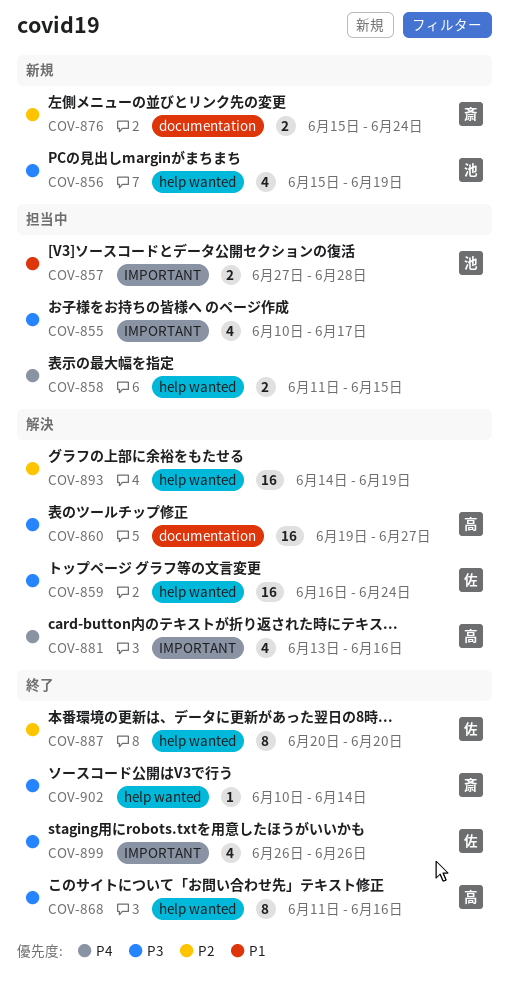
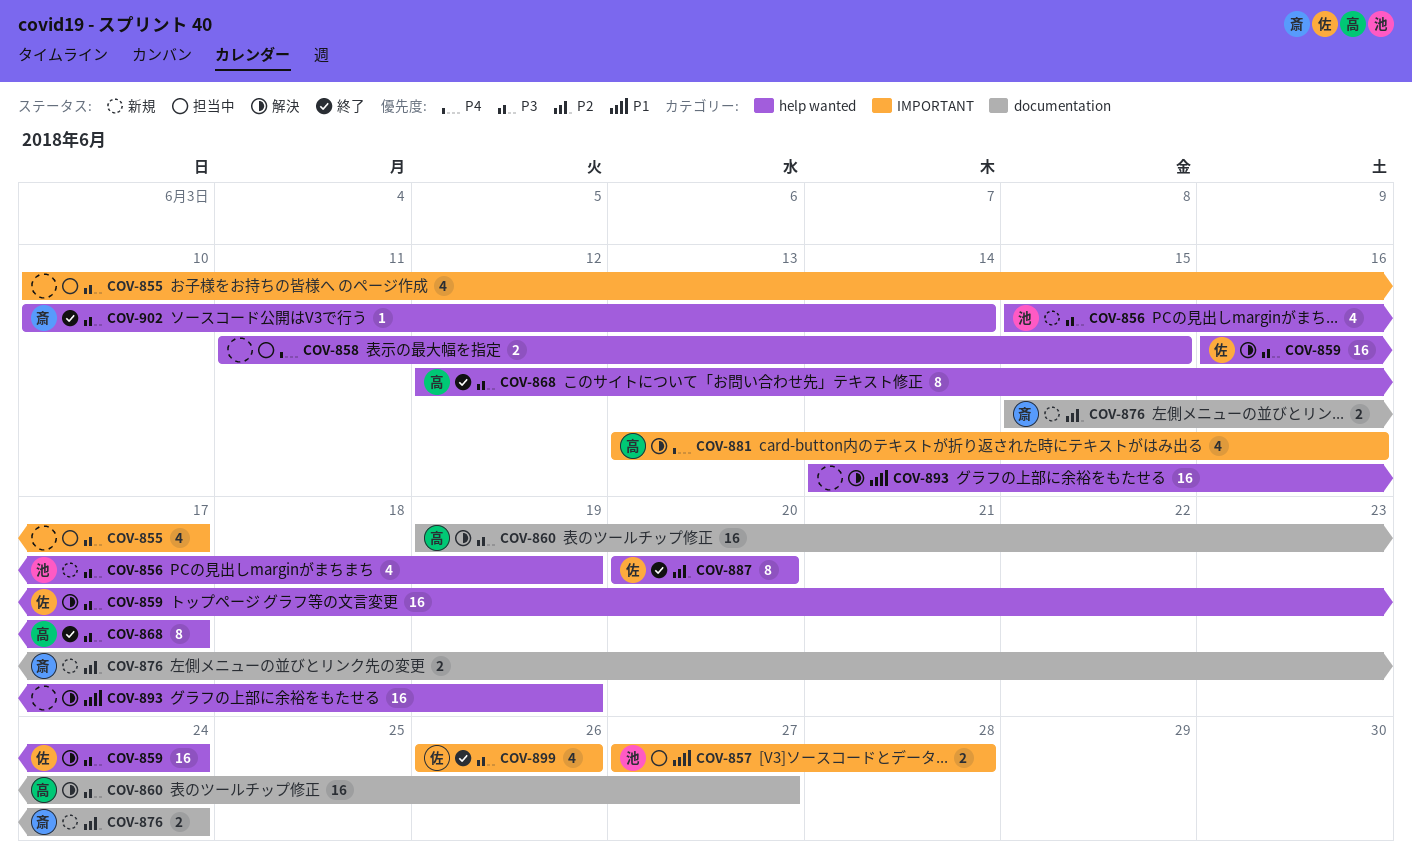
COV-868, start: Jun 11 -> Jun 12
COV-868, due: Jun 16 -> Jun 17
COV-893, priority: P2 -> P1

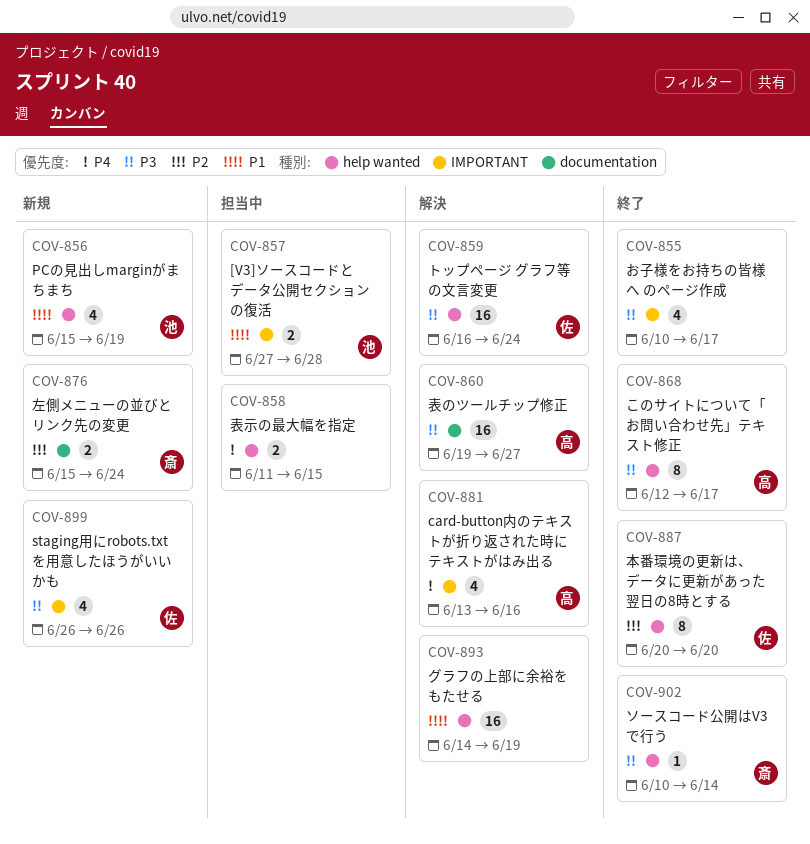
COV-855, status: 担当中 -> 終了
COV-856, priority: P3 -> P1
COV-899, status: 終了 -> 新規

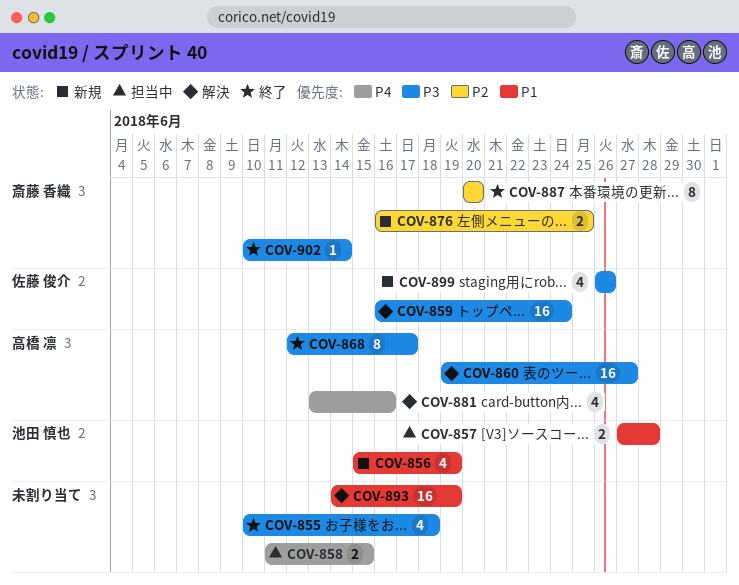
COV-855, due: Jun 17 -> Jun 18
COV-876, start: Jun 15 -> Jun 16
COV-876, due: Jun 24 -> Jun 25
COV-887, owner: 佐藤 俊介 -> 斎藤 香織

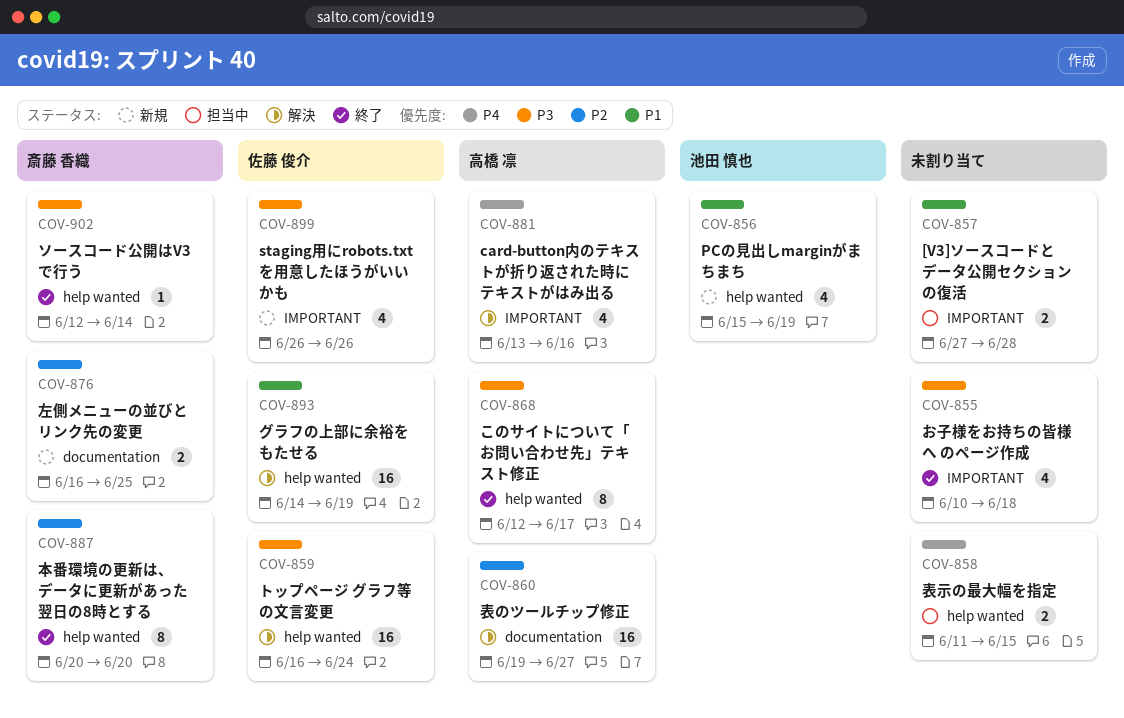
COV-857, owner: 池田 慎也 -> none
COV-860, priority: P3 -> P2
COV-893, owner: none -> 佐藤 俊介
COV-902, start: Jun 10 -> Jun 12

